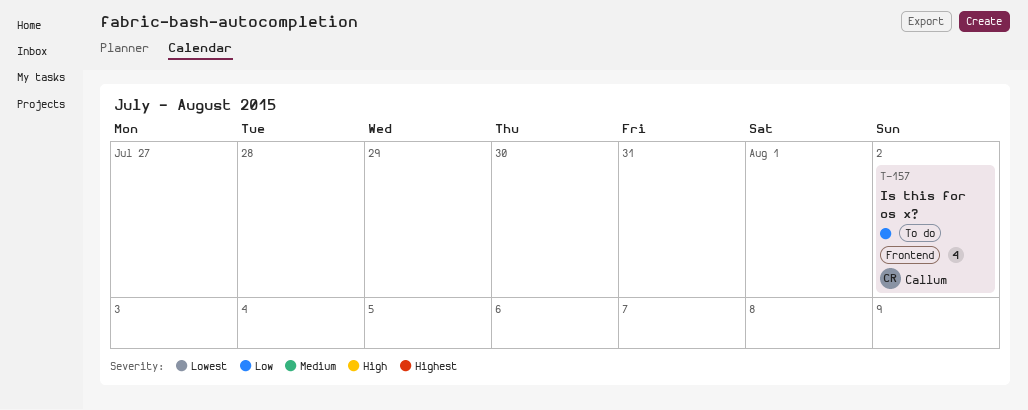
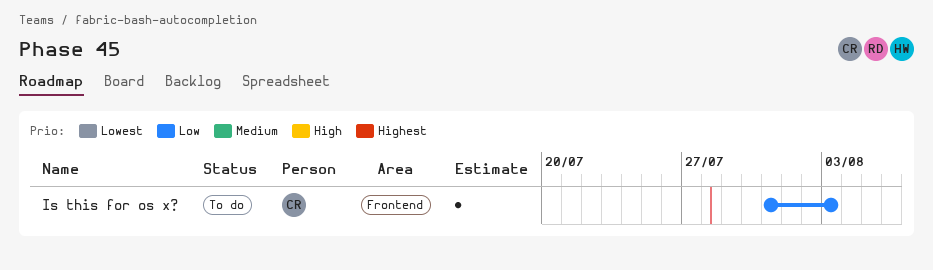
Is this for os x?, estimate: 4 -> 1
Is this for os x?, due: Aug 2 -> Aug 3

